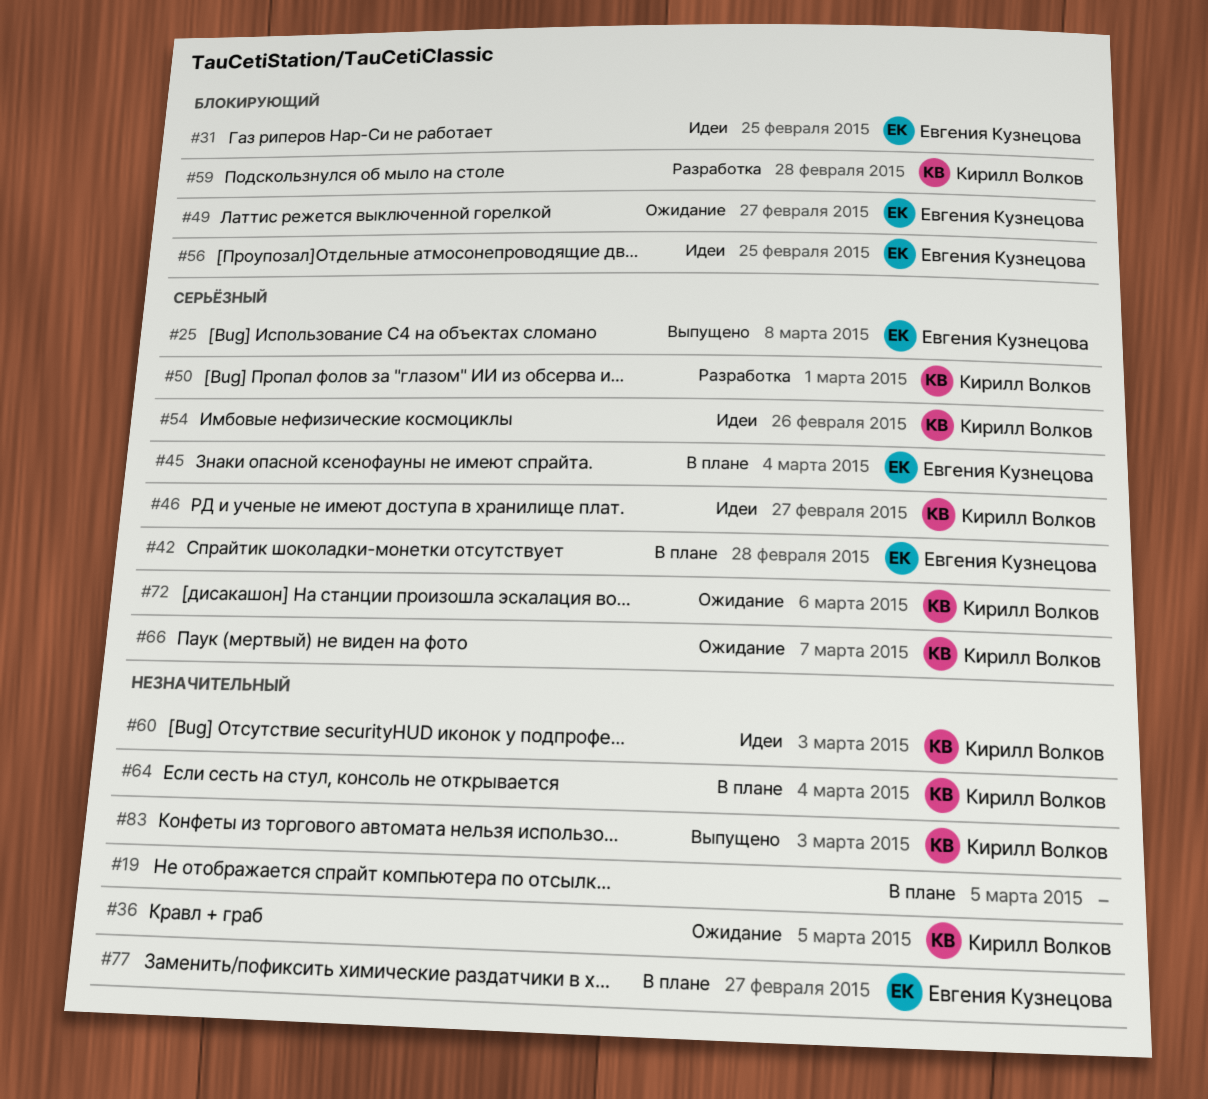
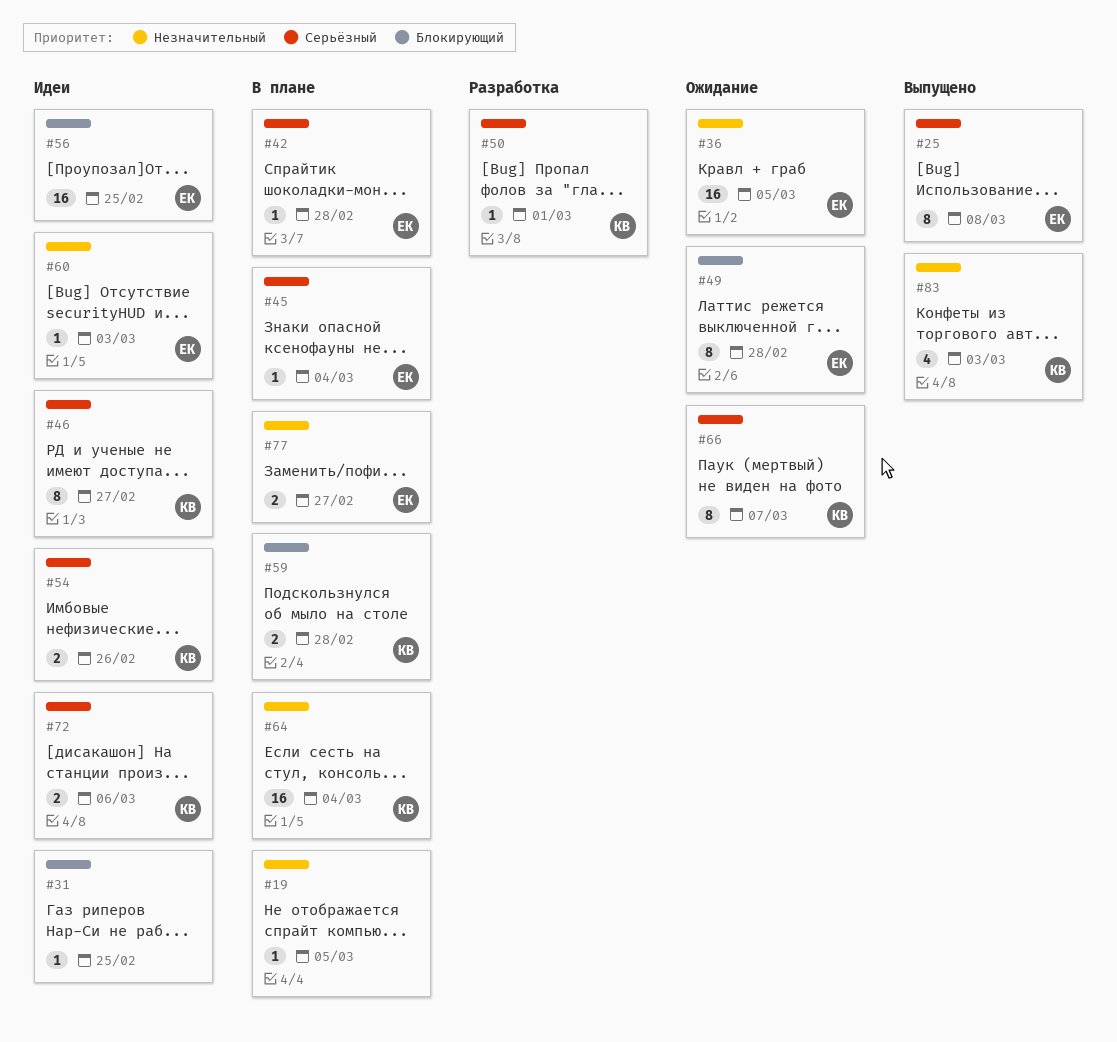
#31, owner: Евгения Кузнецова -> none
#36, owner: Кирилл Волков -> Евгения Кузнецова
#49, due: Feb 27 -> Feb 28
#59, status: Разработка -> В плане
#60, owner: Кирилл Волков -> Евгения Кузнецова
#72, status: Ожидание -> Идеи

